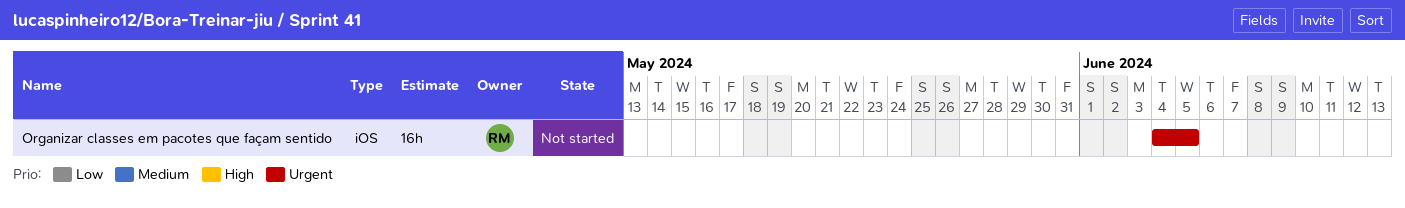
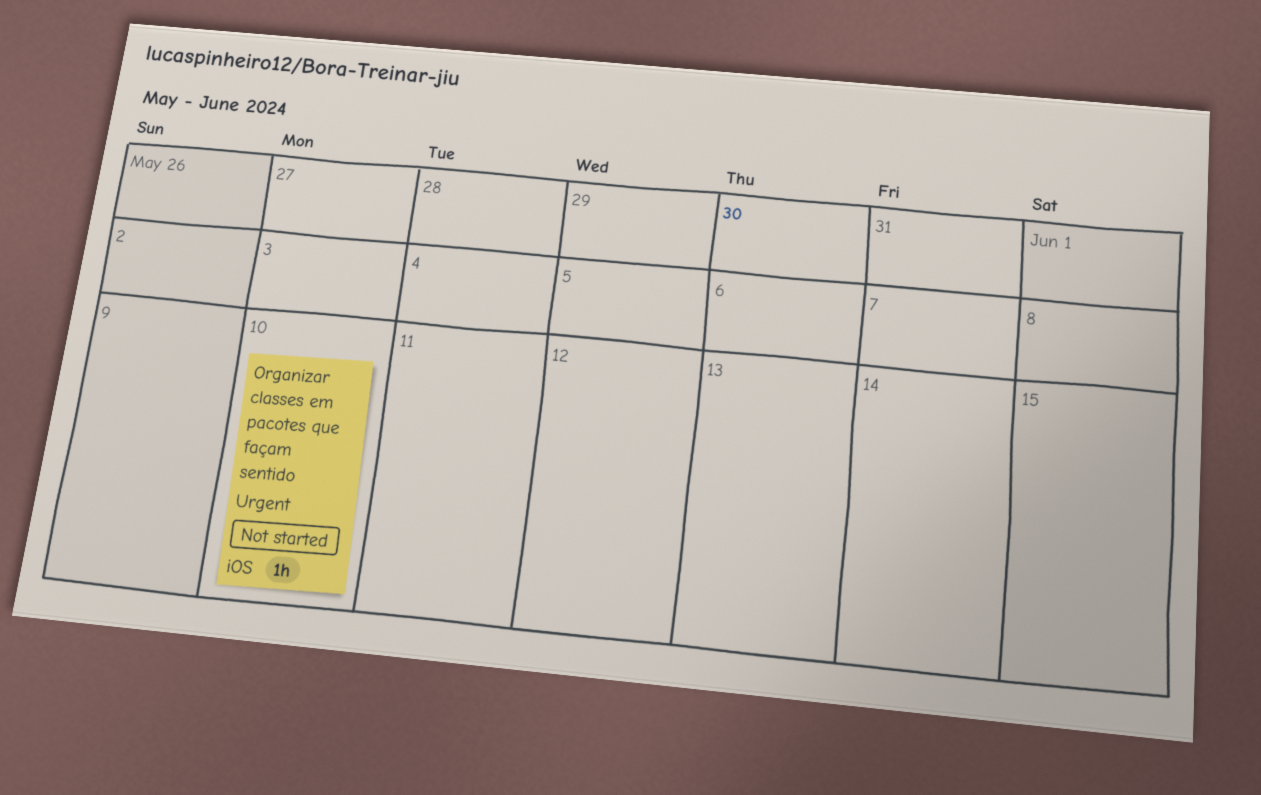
Organizar classes em pacotes que façam sentido, estimate: 16h -> 1h
Organizar classes em pacotes que façam sentido, due: Jun 5 -> Jun 10

